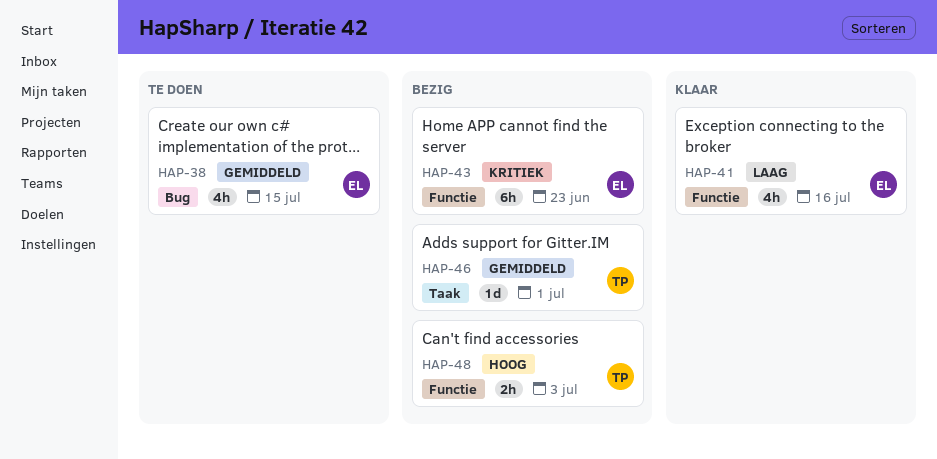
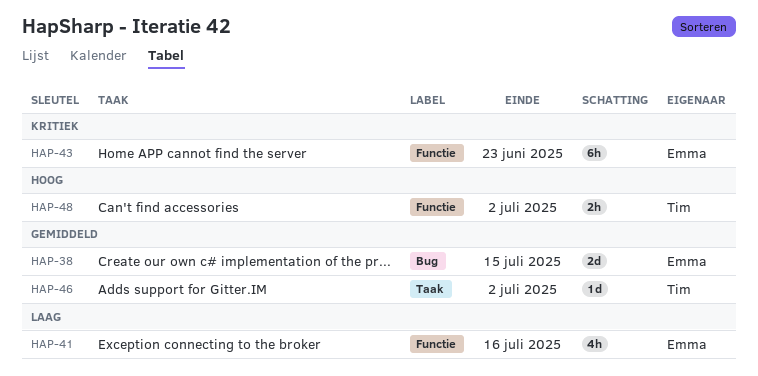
HAP-38, estimate: 4h -> 2d
HAP-46, due: Jul 1 -> Jul 2
HAP-48, due: Jul 3 -> Jul 2

